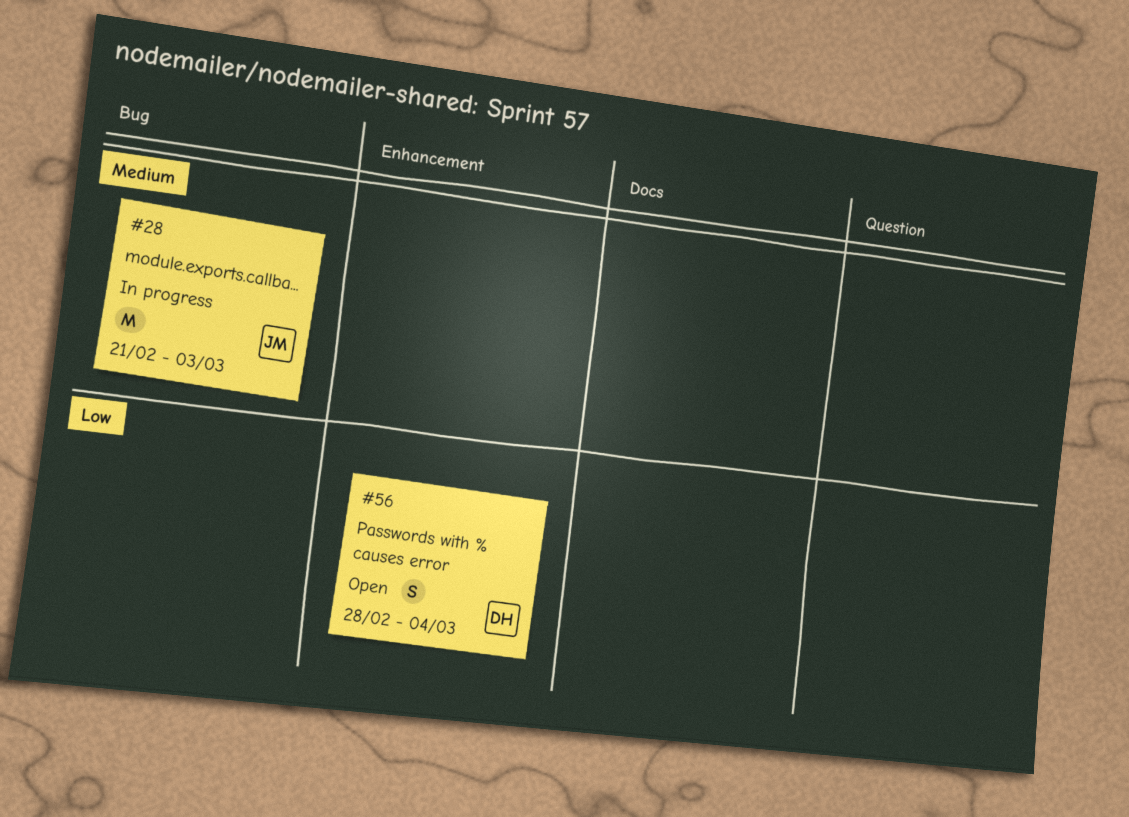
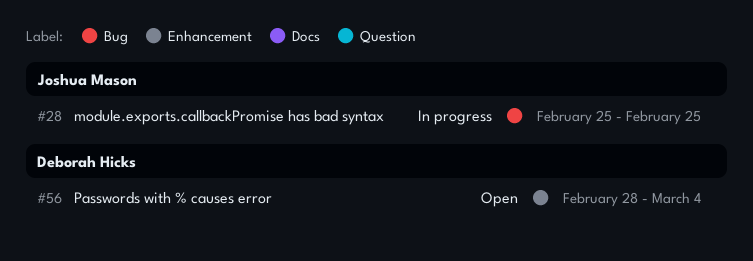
#28, start: Feb 21 -> Feb 25
#28, due: Mar 3 -> Feb 25

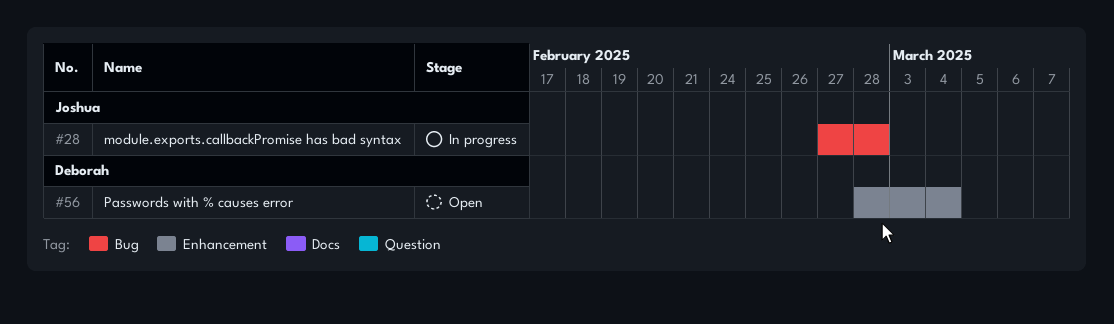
#28, start: Feb 25 -> Feb 27
#28, due: Feb 25 -> Feb 28

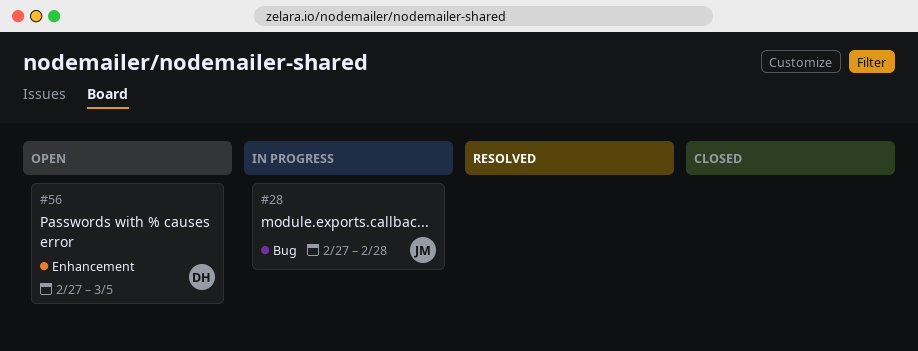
#56, start: Feb 28 -> Feb 27
#56, due: Mar 4 -> Mar 5

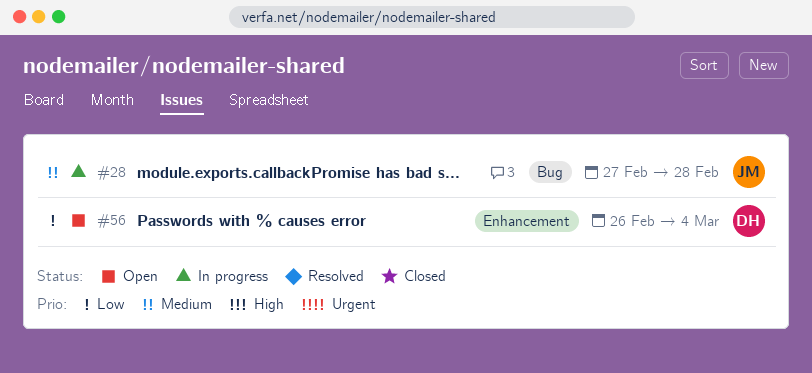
#56, start: Feb 27 -> Feb 26
#56, due: Mar 5 -> Mar 4

